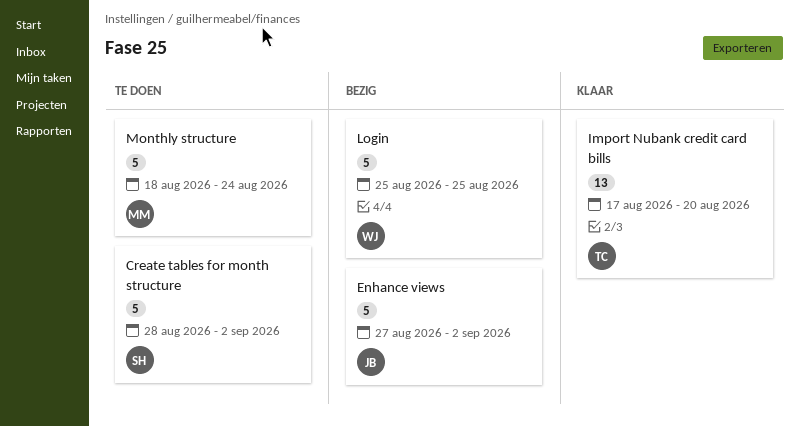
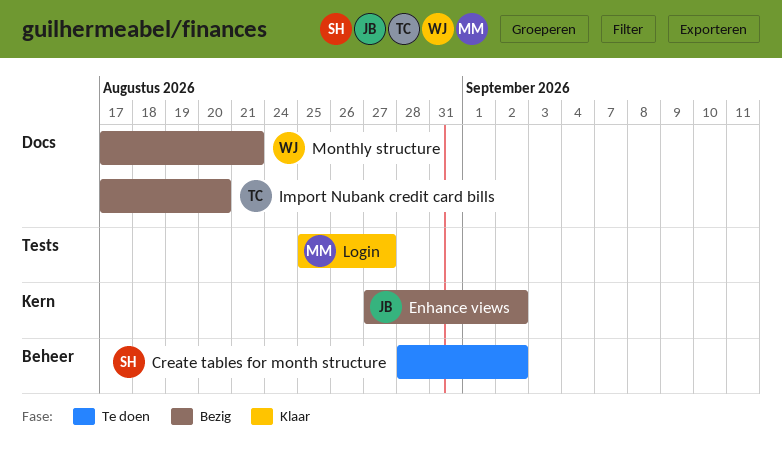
Import Nubank credit card bills, status: Klaar -> Bezig
Login, status: Bezig -> Klaar
Login, owner: WJ -> MM
Login, due: Aug 25 -> Aug 27
Monthly structure, status: Te doen -> Bezig
Monthly structure, owner: MM -> WJ
Monthly structure, start: Aug 18 -> Aug 17
Monthly structure, due: Aug 24 -> Aug 21

